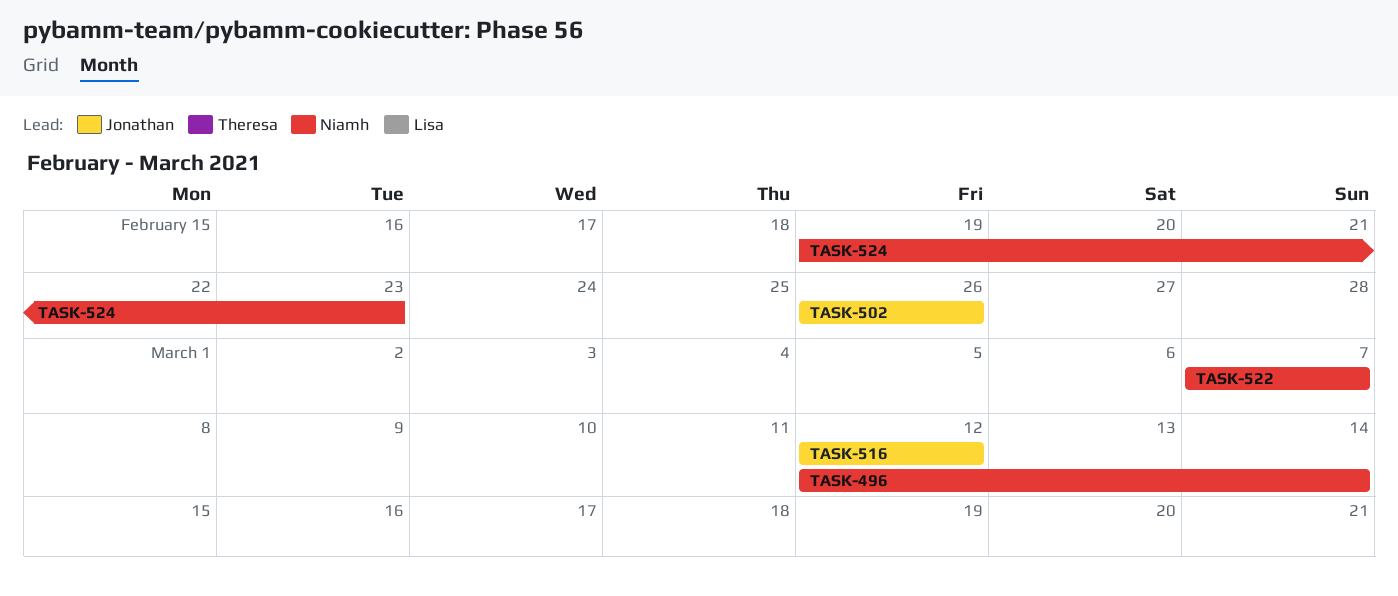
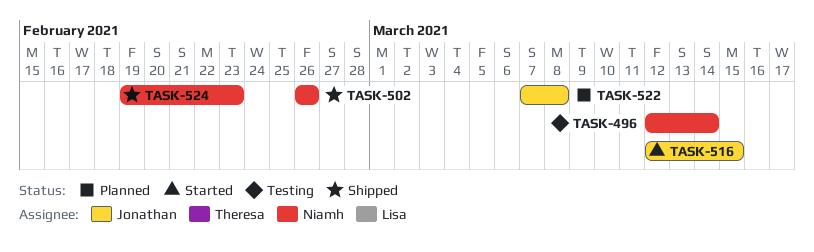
TASK-502, owner: Jonathan -> Niamh
TASK-516, due: Mar 12 -> Mar 15
TASK-522, owner: Niamh -> Jonathan
TASK-522, due: Mar 7 -> Mar 8

